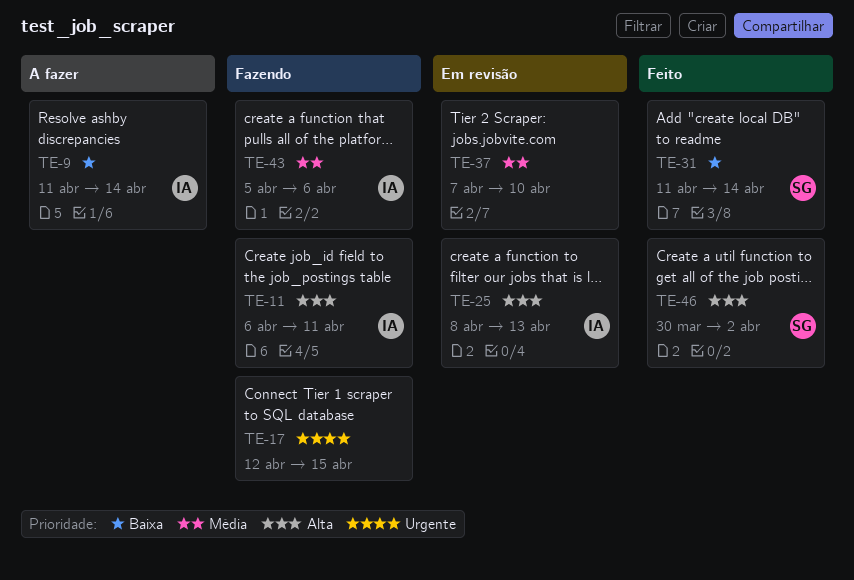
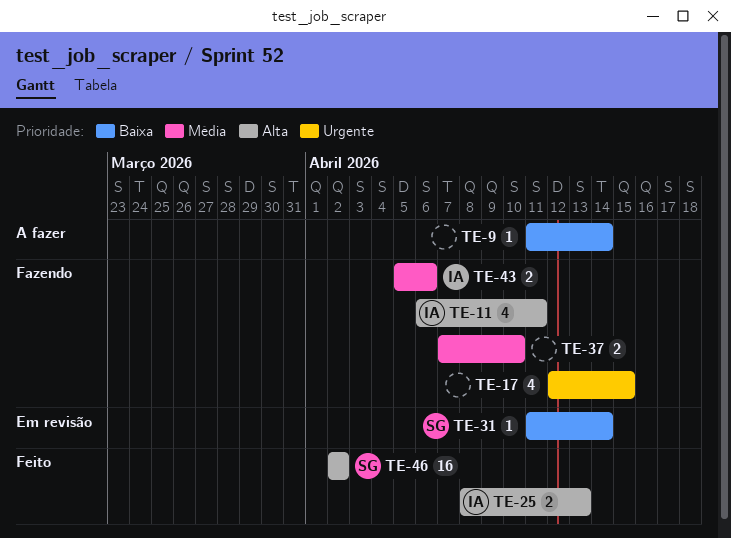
TE-9, owner: IA -> none
TE-25, status: Em revisão -> Feito
TE-31, status: Feito -> Em revisão
TE-37, status: Em revisão -> Fazendo
TE-46, start: Mar 30 -> Apr 2

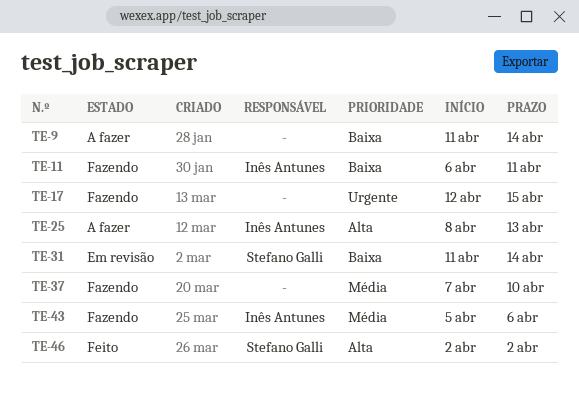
TE-11, priority: Alta -> Baixa
TE-25, status: Feito -> A fazer

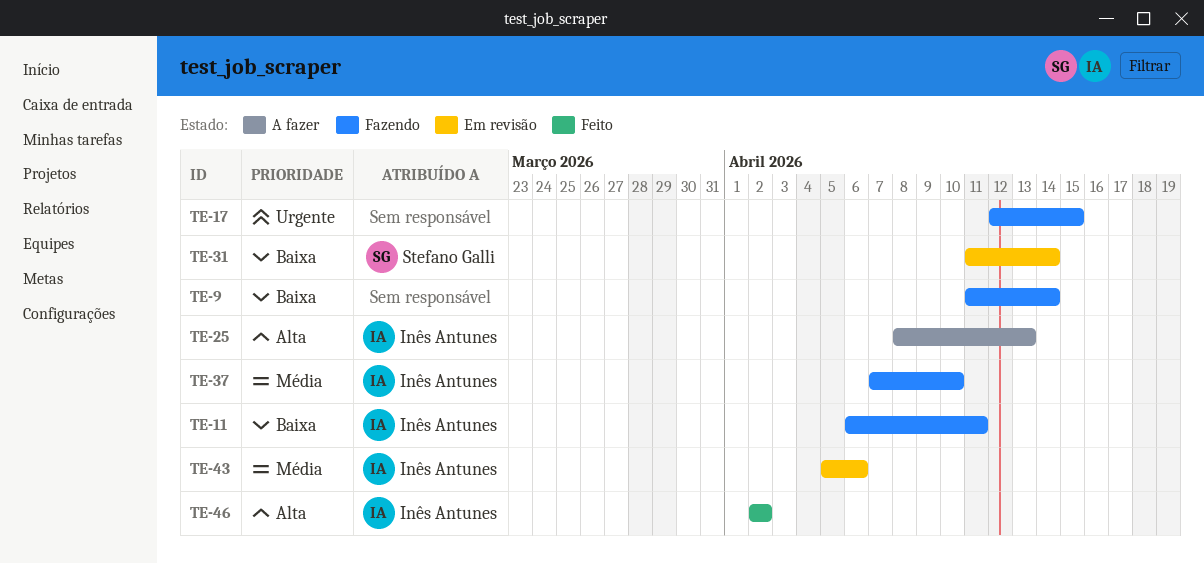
TE-9, status: A fazer -> Fazendo
TE-37, owner: none -> Inês Antunes
TE-43, status: Fazendo -> Em revisão
TE-46, owner: Stefano Galli -> Inês Antunes

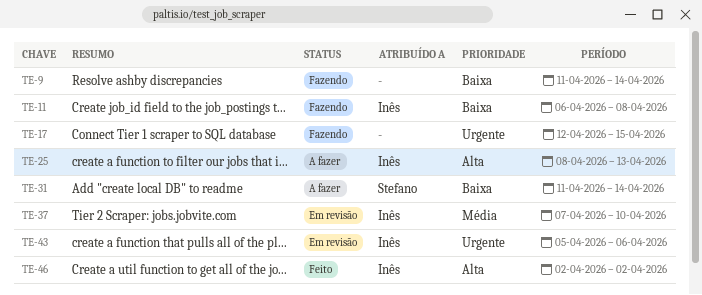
TE-11, due: Apr 11 -> Apr 8
TE-31, status: Em revisão -> A fazer
TE-37, status: Fazendo -> Em revisão
TE-43, priority: Média -> Urgente

